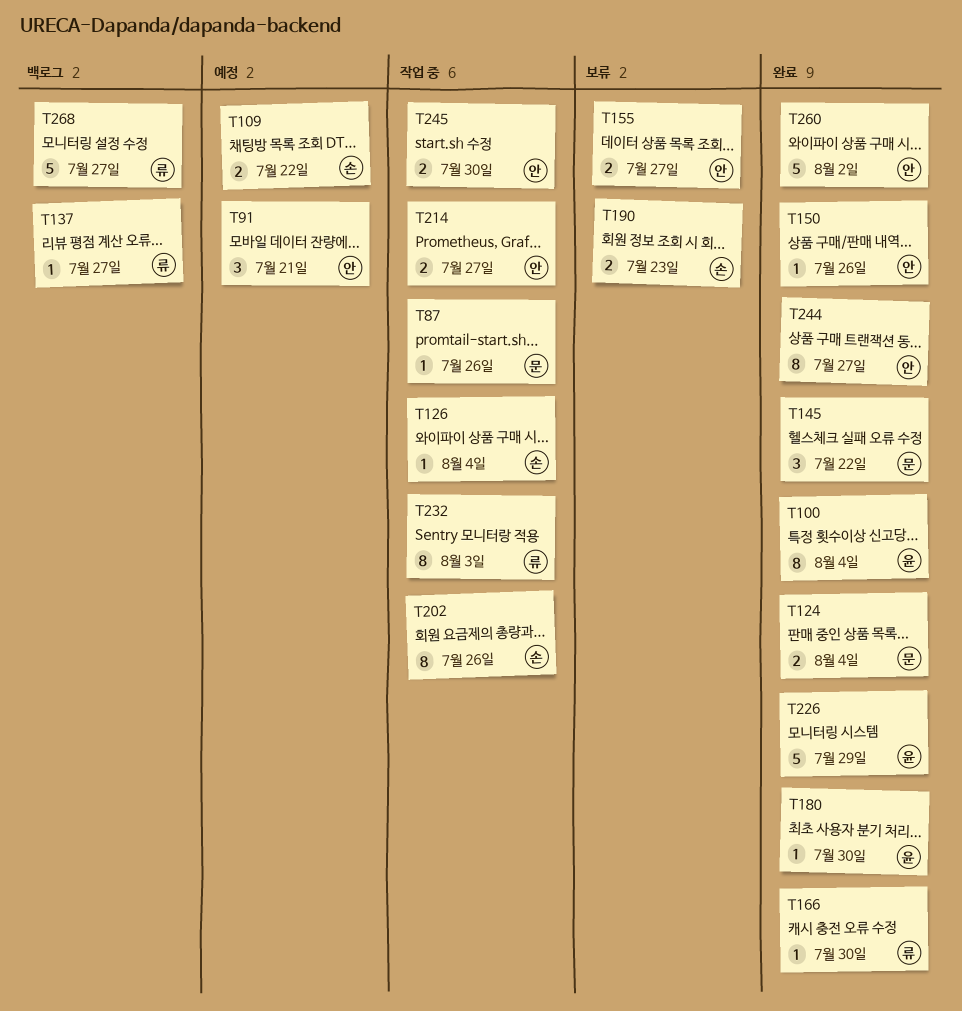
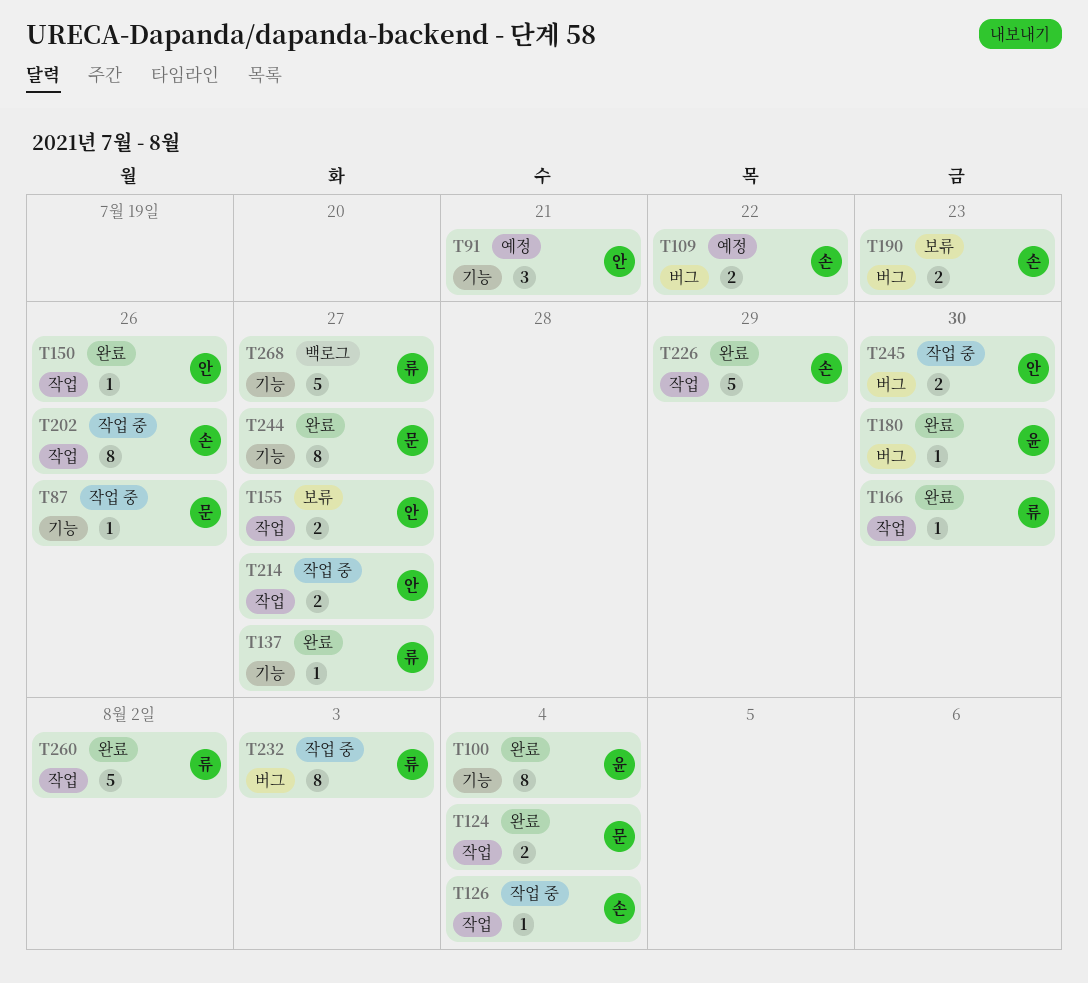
T137, status: 백로그 -> 완료
T145: present -> none
T226, owner: 윤 -> 손
T244, owner: 안 -> 문
T260, owner: 안 -> 류

